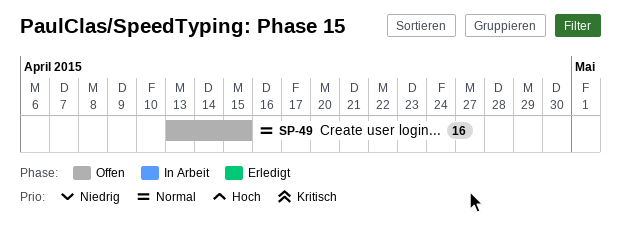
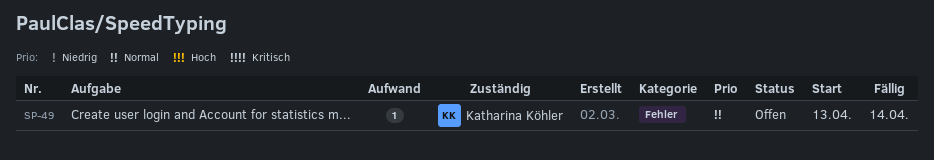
SP-49, estimate: 16 -> 1
SP-49, due: Apr 15 -> Apr 14

